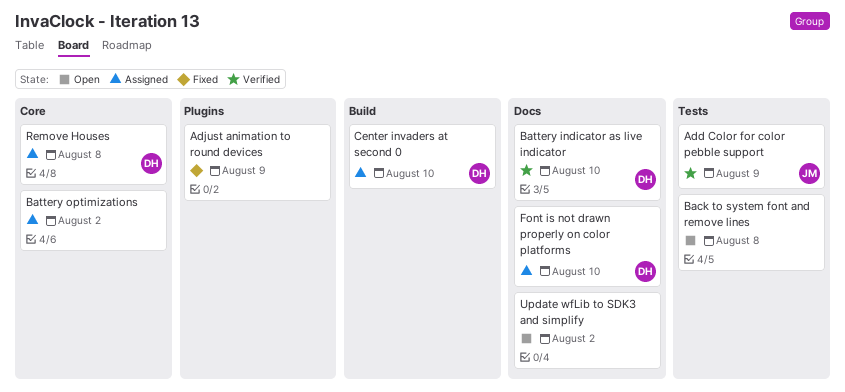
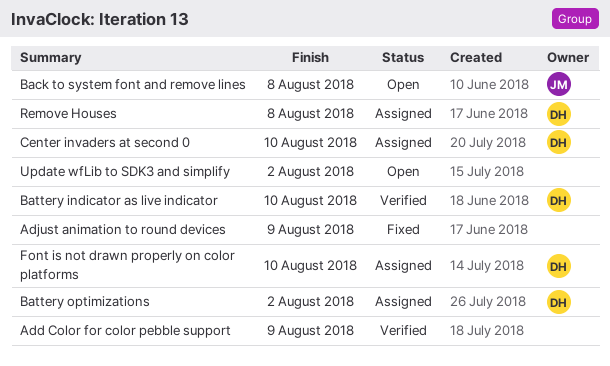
Add Color for color pebble support, owner: JM -> none
Back to system font and remove lines, owner: none -> JM
Battery optimizations, owner: none -> DH

